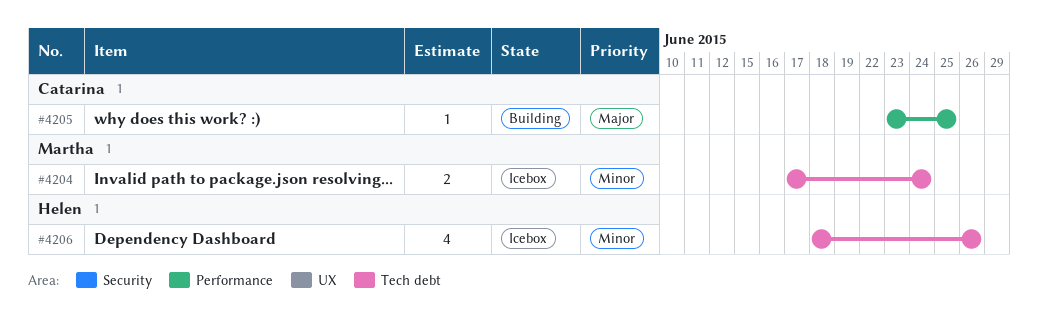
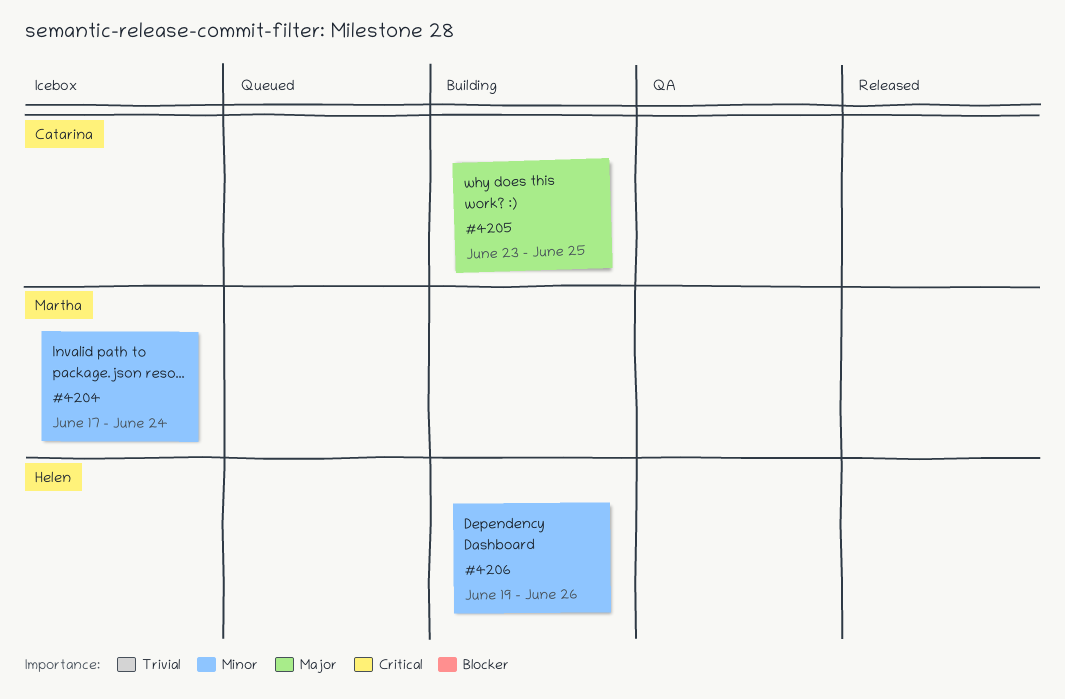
#4206, status: Icebox -> Building
#4206, start: Jun 18 -> Jun 19

